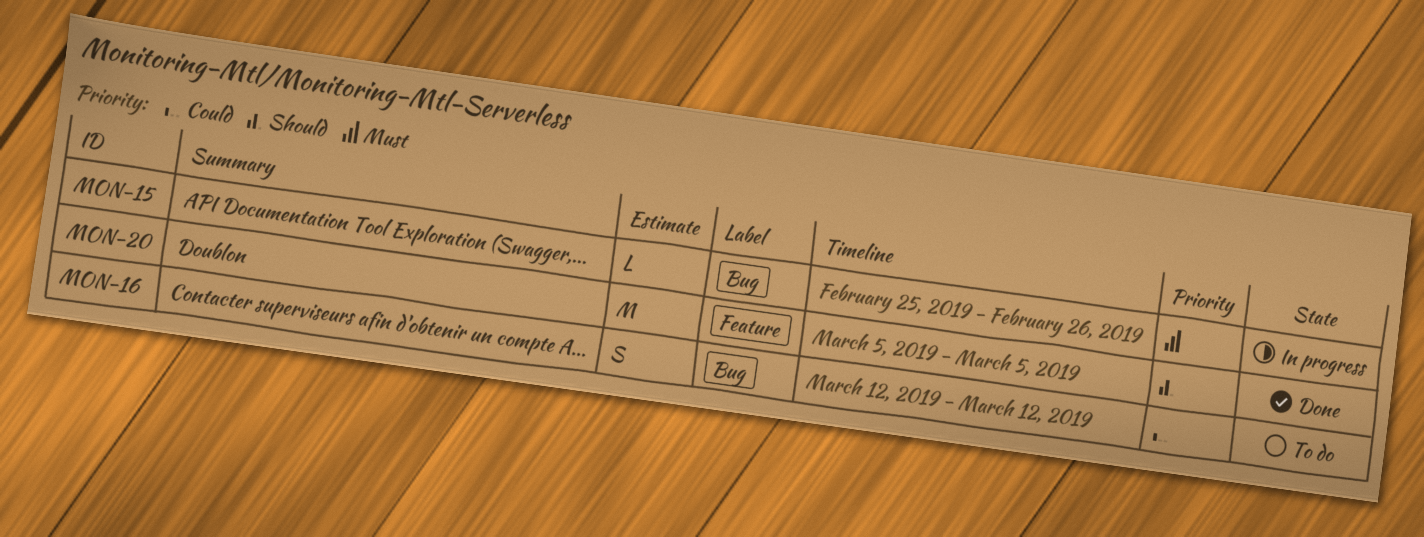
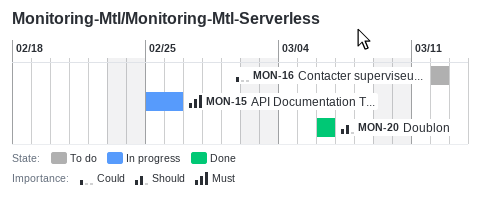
MON-20, start: Mar 5 -> Mar 6
MON-20, due: Mar 5 -> Mar 6

